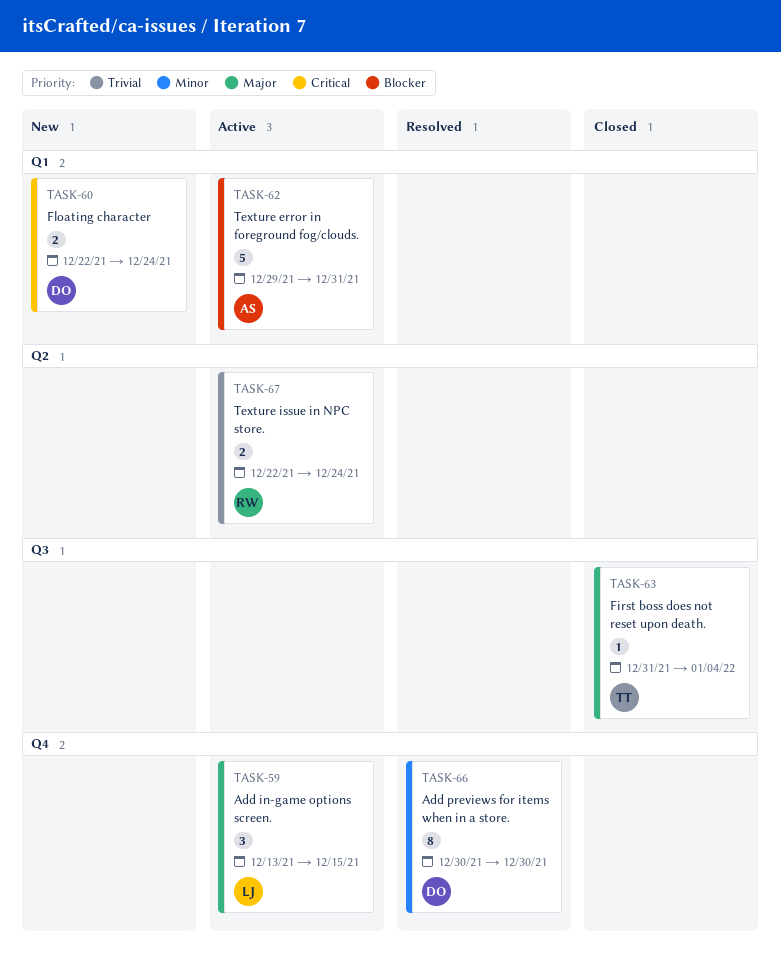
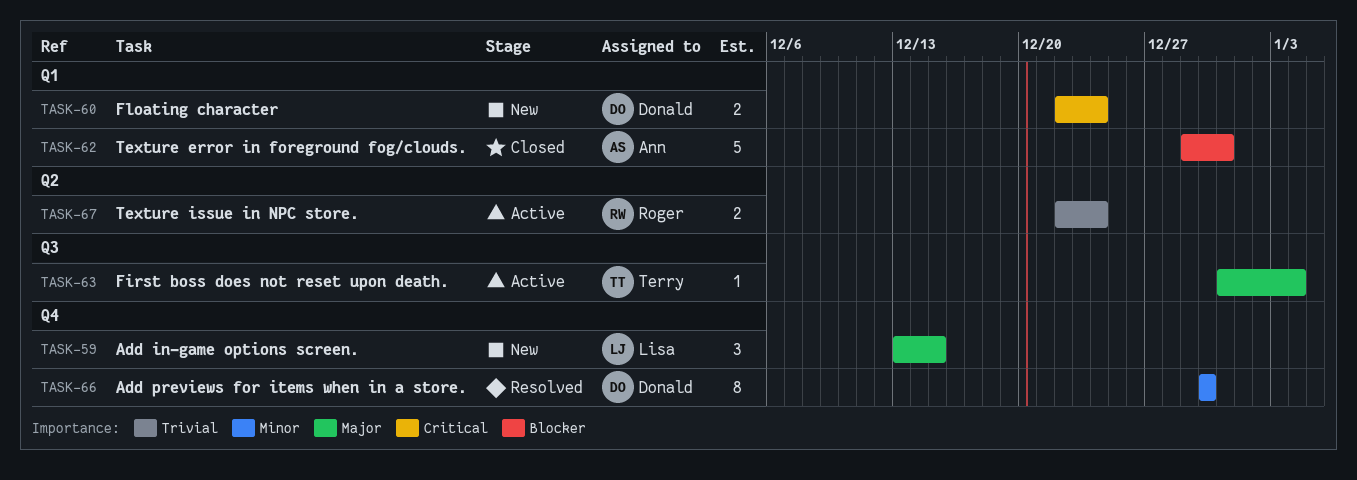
TASK-59, status: Active -> New
TASK-62, status: Active -> Closed
TASK-63, status: Closed -> Active

